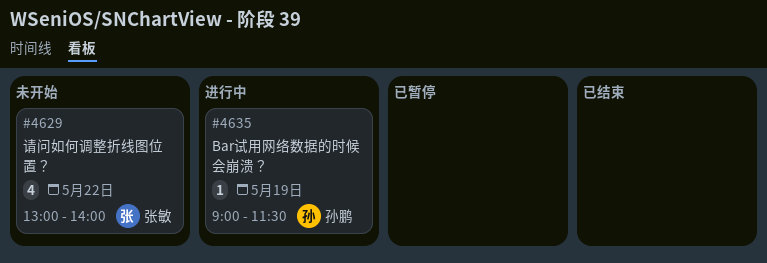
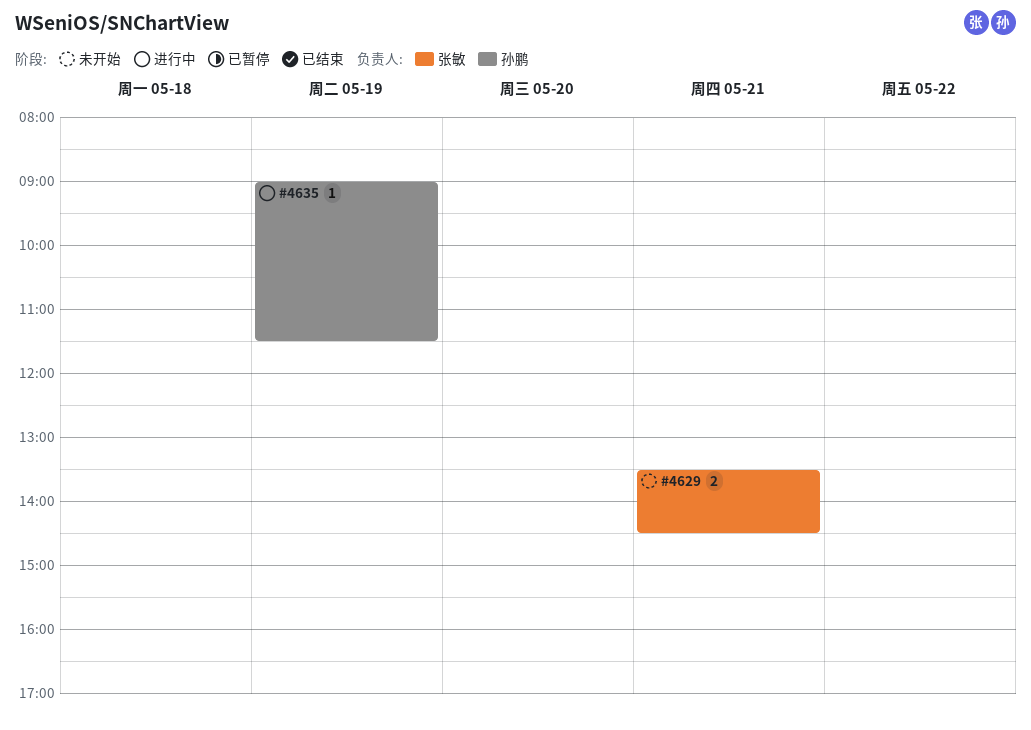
#4629, estimate: 4 -> 2
#4629, day: May 22 -> May 21
#4629, begins: 13:00 -> 13:30
#4629, ends: 14:00 -> 14:30

